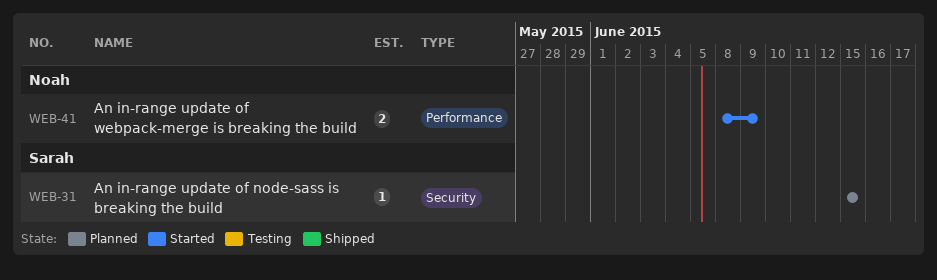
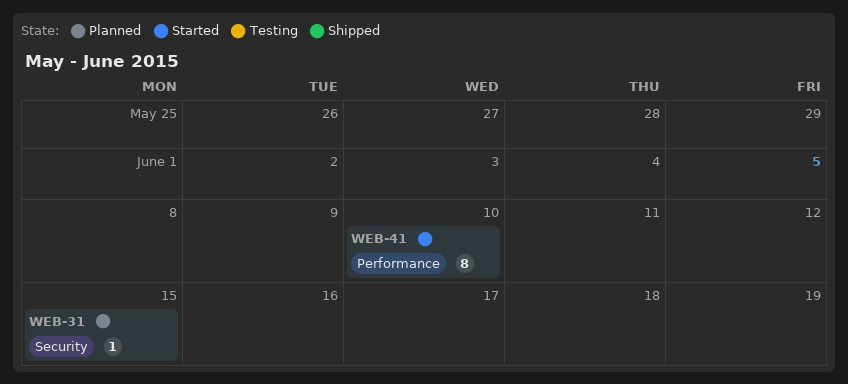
WEB-41, estimate: 2 -> 8
WEB-41, due: Jun 9 -> Jun 10

